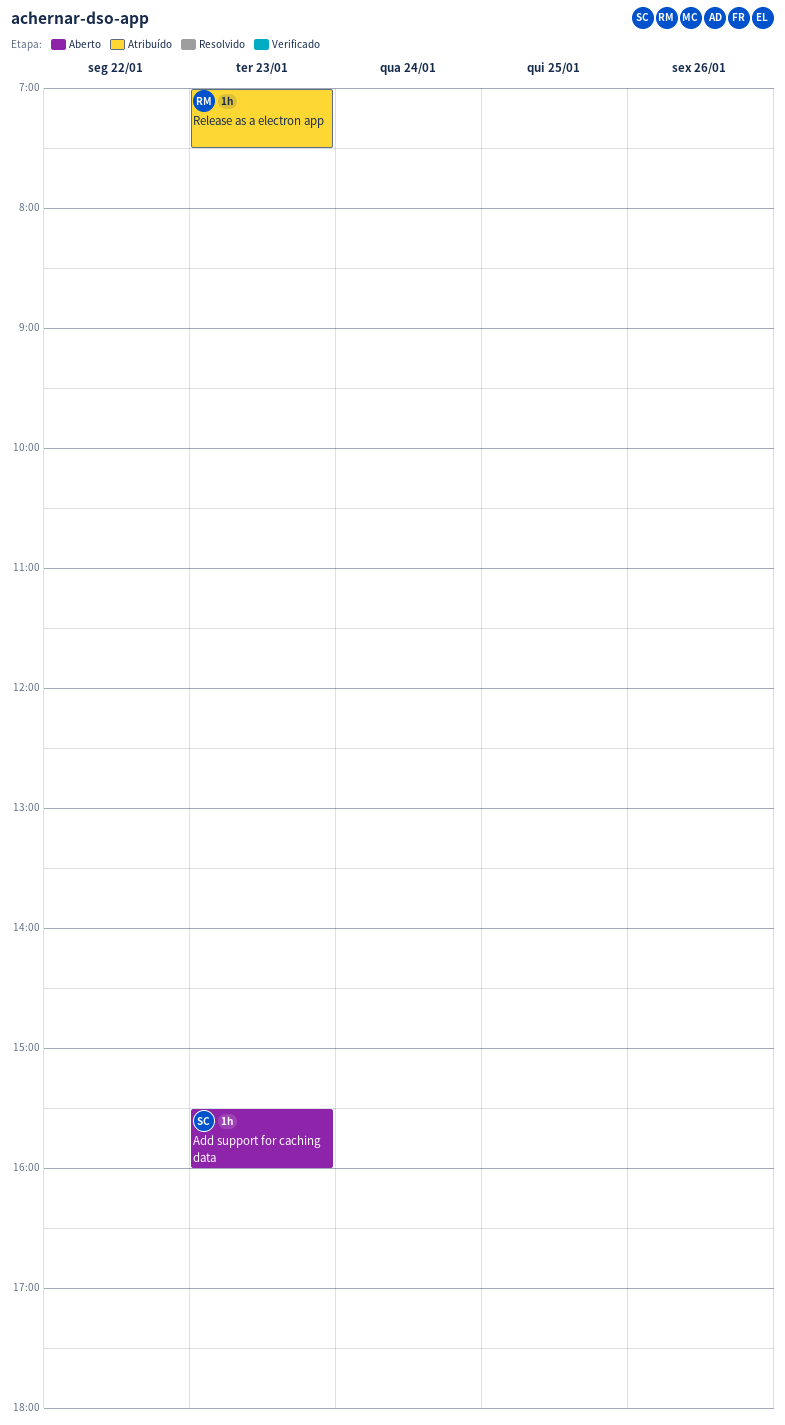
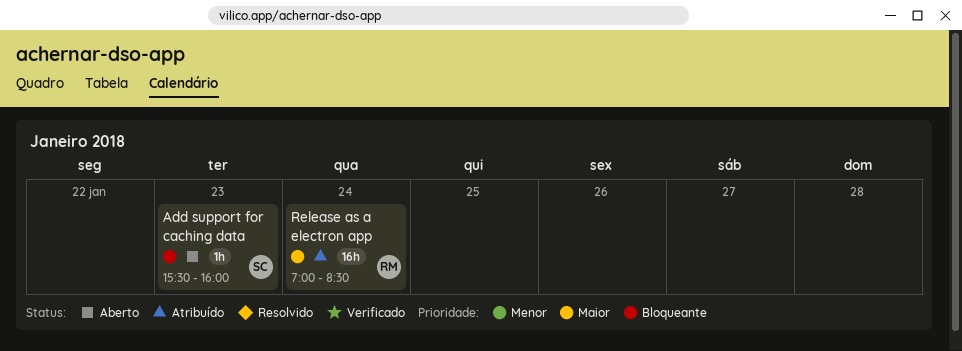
Release as a electron app, estimate: 1h -> 16h
Release as a electron app, day: Jan 23 -> Jan 24
Release as a electron app, ends: 07:30 -> 08:30

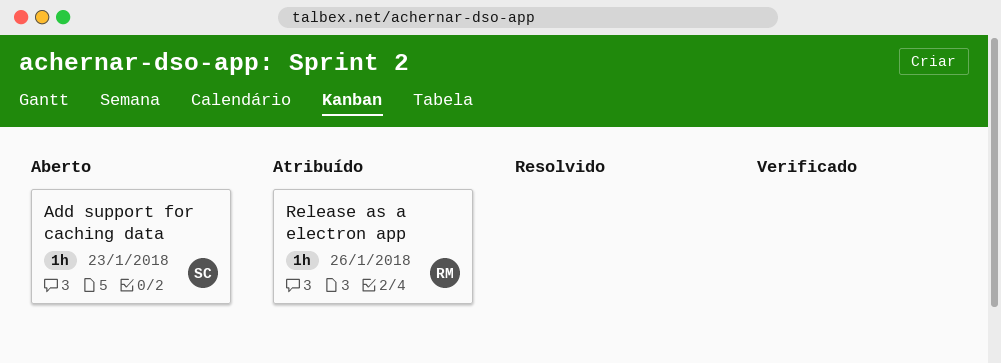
Release as a electron app, estimate: 16h -> 1h
Release as a electron app, day: Jan 24 -> Jan 26

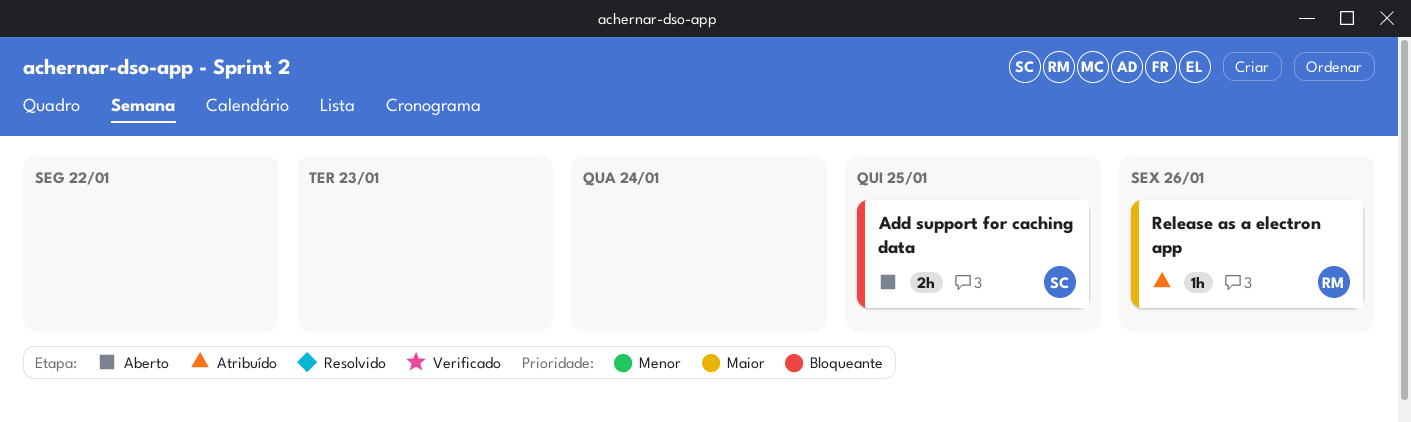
Add support for caching data, estimate: 1h -> 2h
Add support for caching data, day: Jan 23 -> Jan 25

